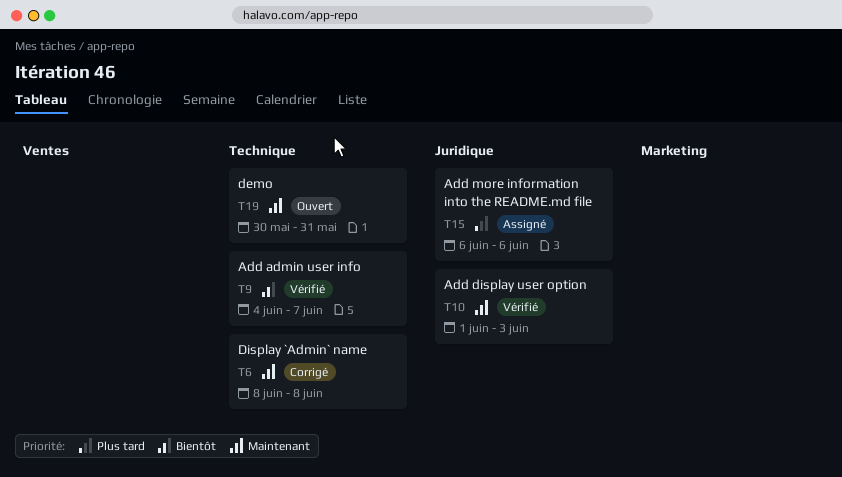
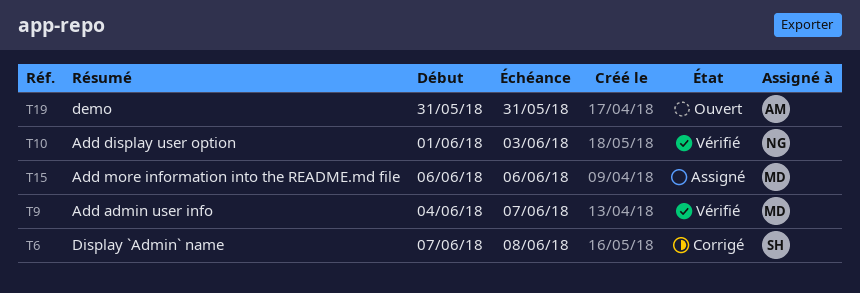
T6, start: Jun 8 -> Jun 7
T19, start: May 30 -> May 31

